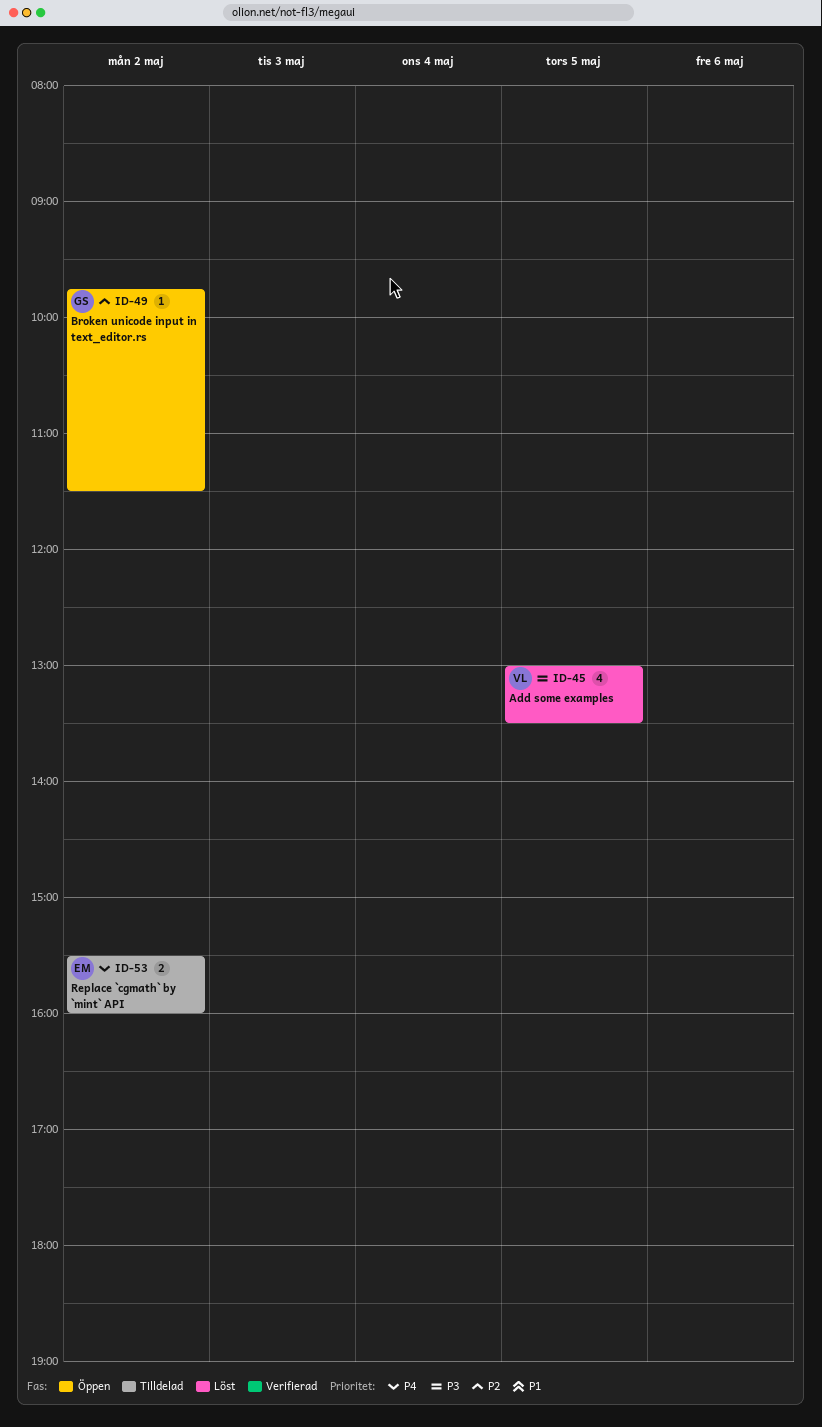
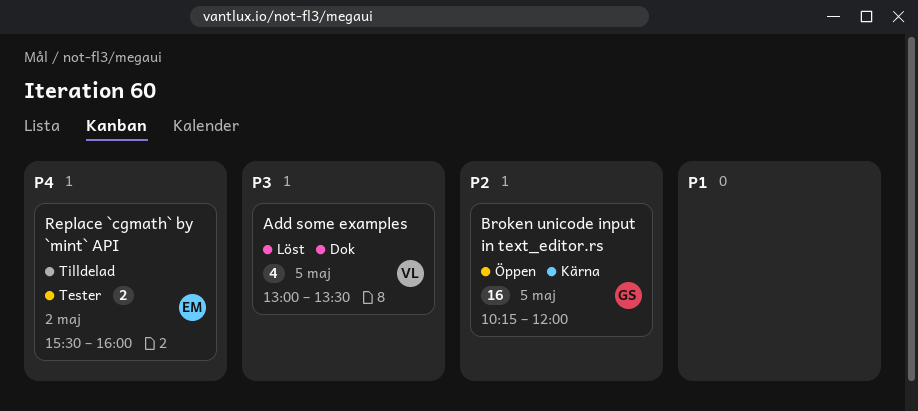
Broken unicode input in text_editor.rs, estimate: 1 -> 16
Broken unicode input in text_editor.rs, day: May 2 -> May 5
Broken unicode input in text_editor.rs, begins: 09:45 -> 10:15
Broken unicode input in text_editor.rs, ends: 11:30 -> 12:00

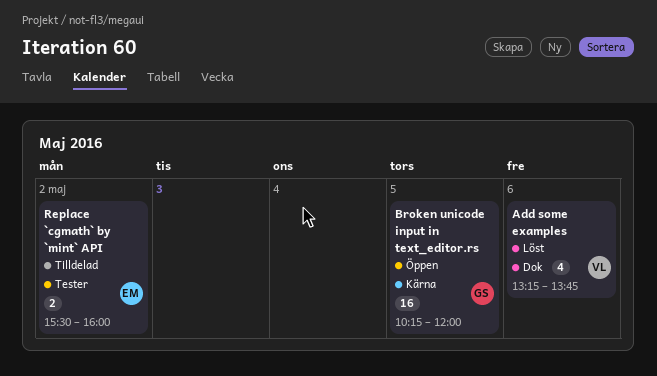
Add some examples, day: May 5 -> May 6
Add some examples, begins: 13:00 -> 13:15
Add some examples, ends: 13:30 -> 13:45

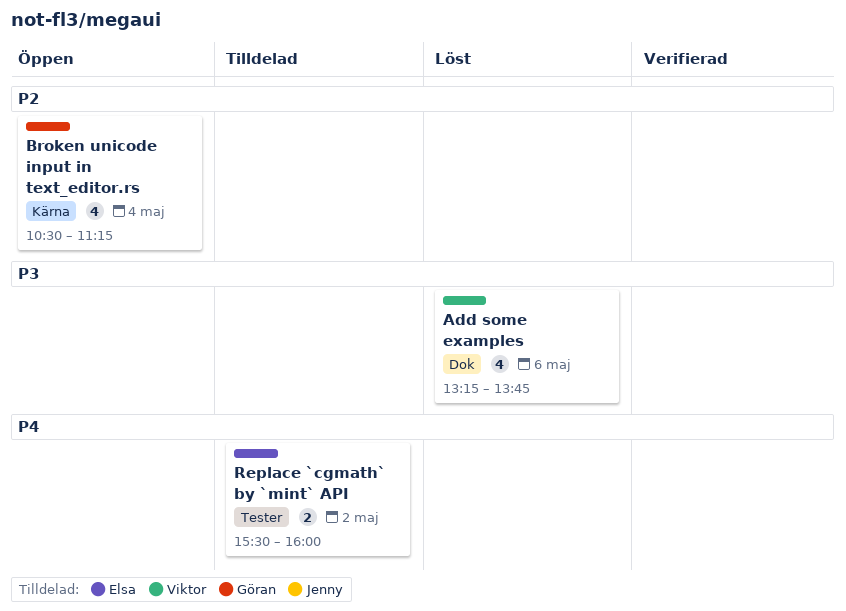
Broken unicode input in text_editor.rs, estimate: 16 -> 4
Broken unicode input in text_editor.rs, day: May 5 -> May 4
Broken unicode input in text_editor.rs, begins: 10:15 -> 10:30
Broken unicode input in text_editor.rs, ends: 12:00 -> 11:15

